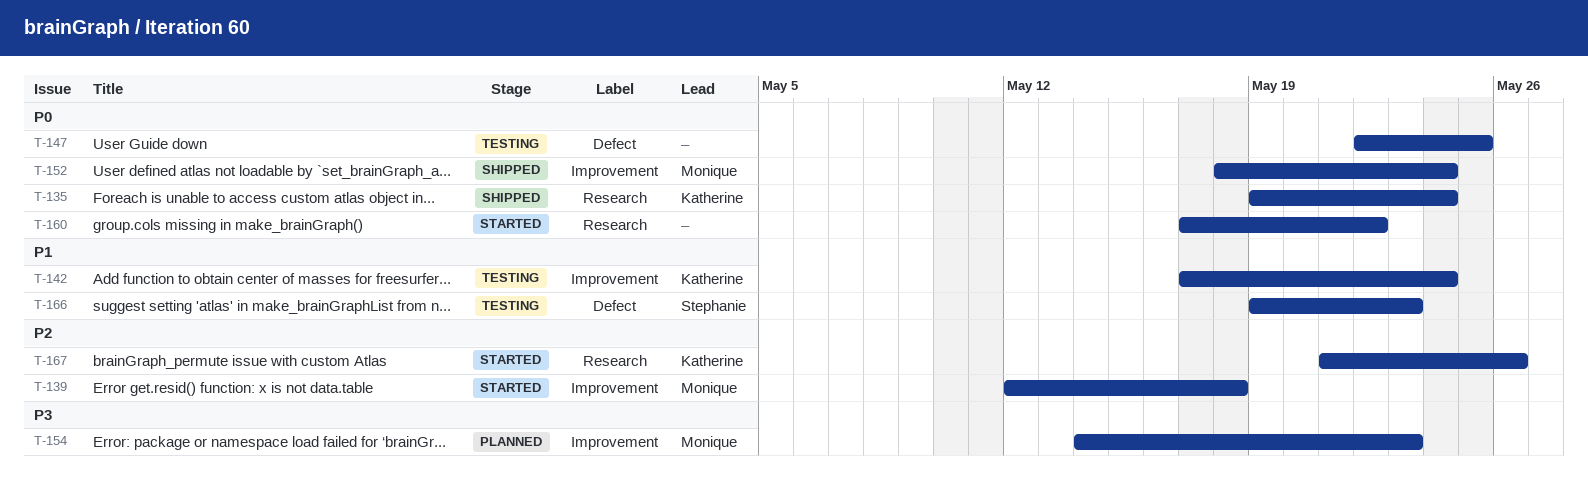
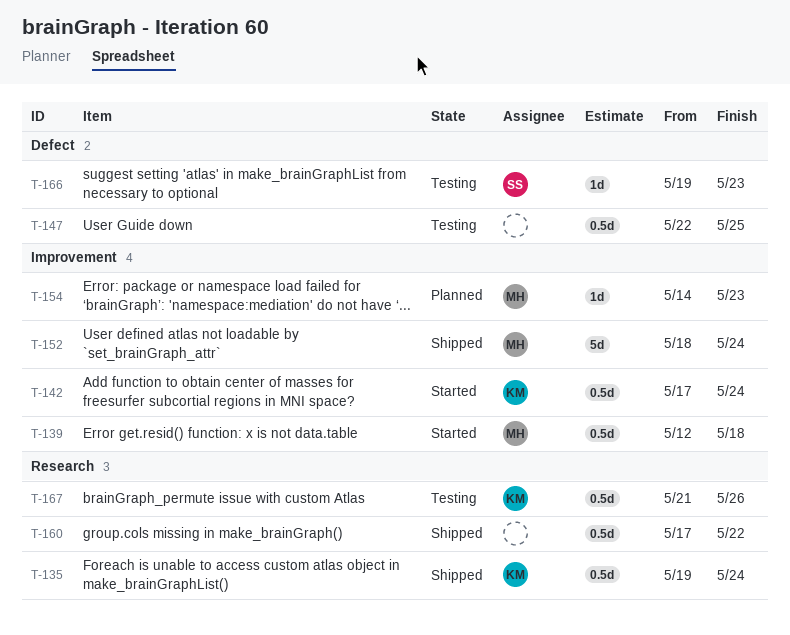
T-142, status: Testing -> Started
T-160, status: Started -> Shipped
T-167, status: Started -> Testing

